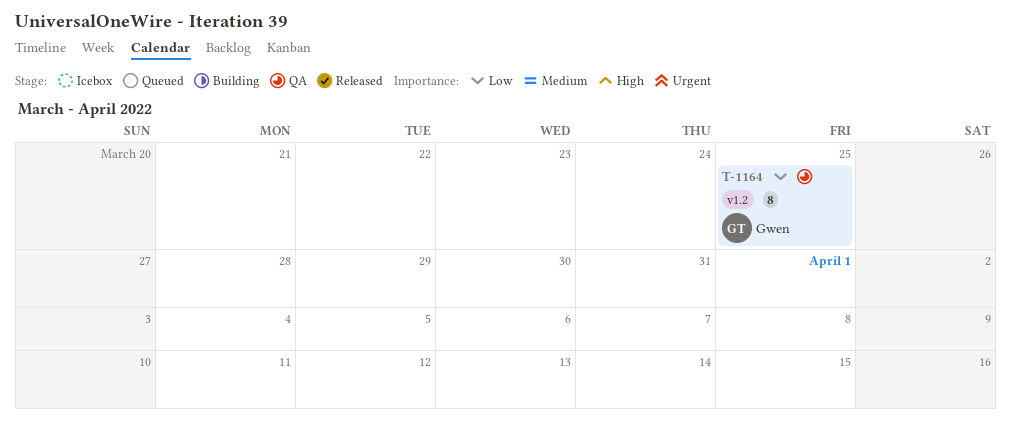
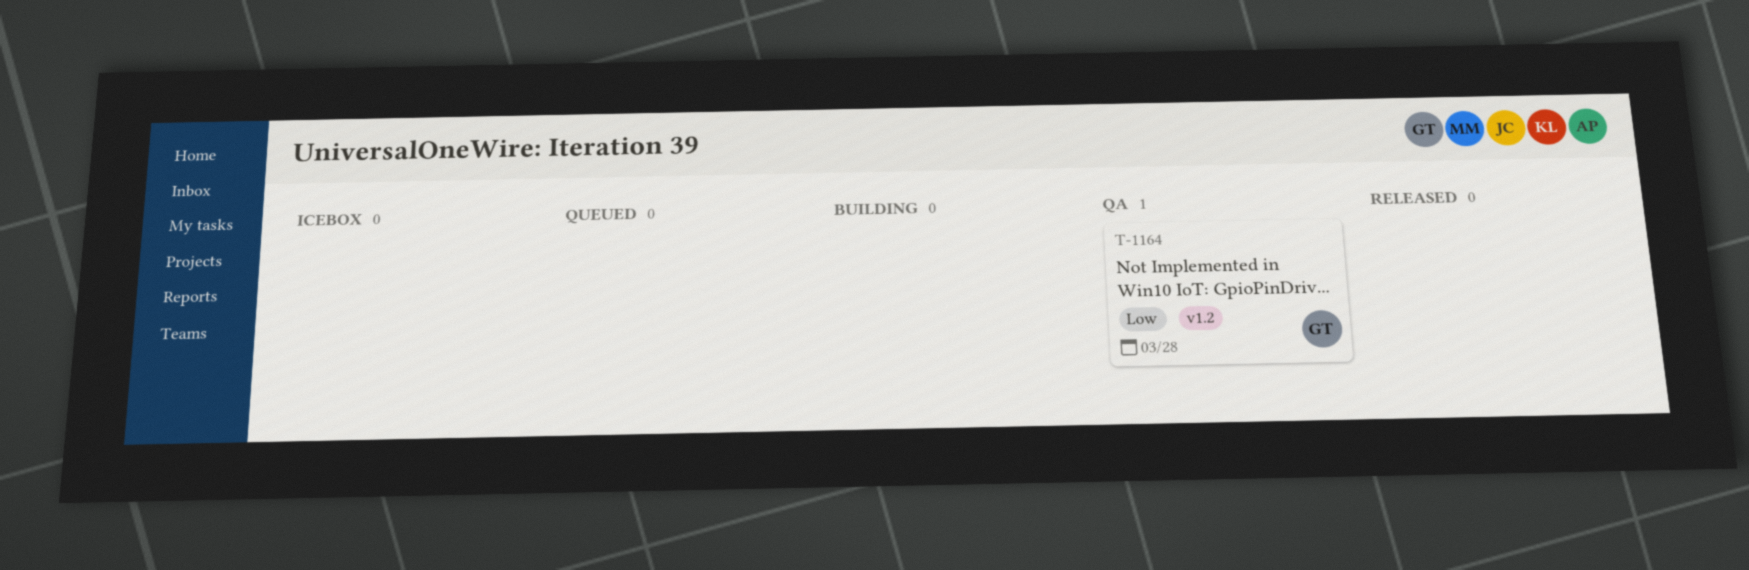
T-1164, due: Mar 25 -> Mar 28

